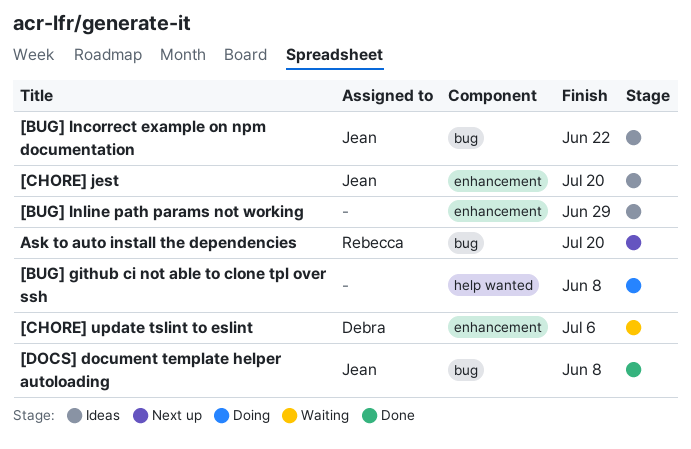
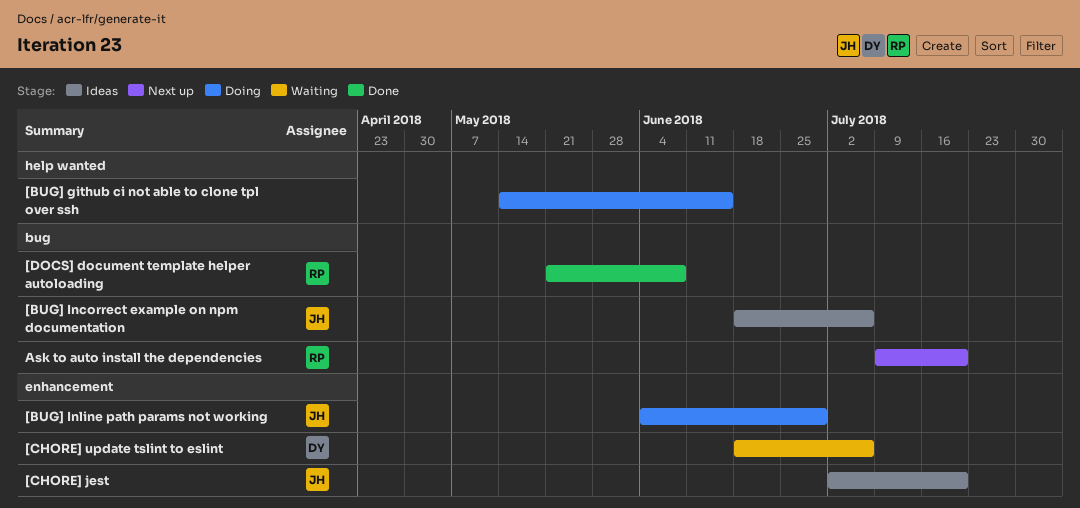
[BUG] github ci not able to clone tpl over ssh, due: Jun 8 -> Jun 15
[BUG] Incorrect example on npm documentation, due: Jun 22 -> Jul 6
[BUG] Inline path params not working, status: Ideas -> Doing
[BUG] Inline path params not working, owner: none -> Jean
[DOCS] document template helper autoloading, owner: Jean -> Rebecca

